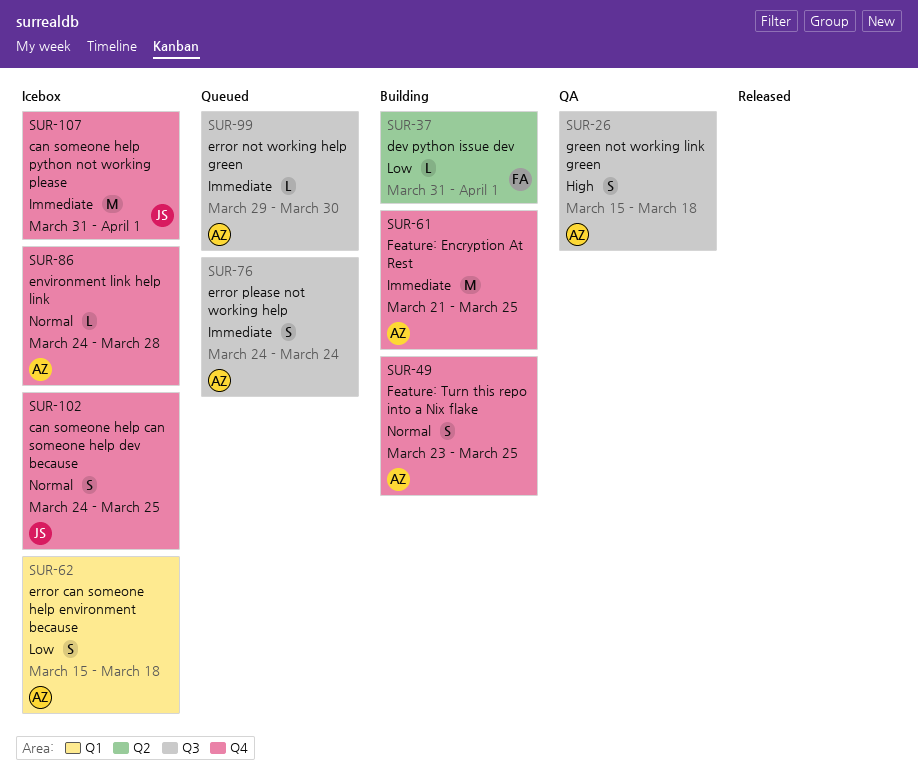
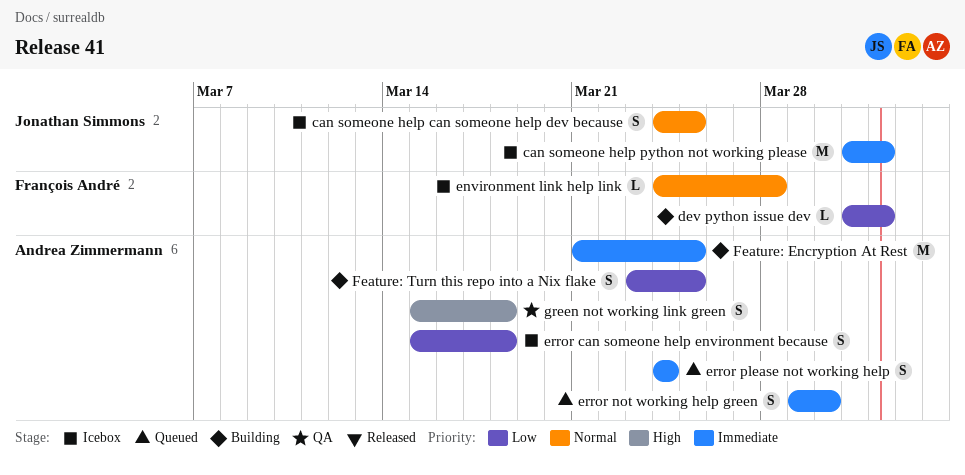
environment link help link, owner: Andrea Zimmermann -> François André
error not working help green, estimate: L -> S
Feature: Turn this repo into a Nix flake, priority: Normal -> Low

